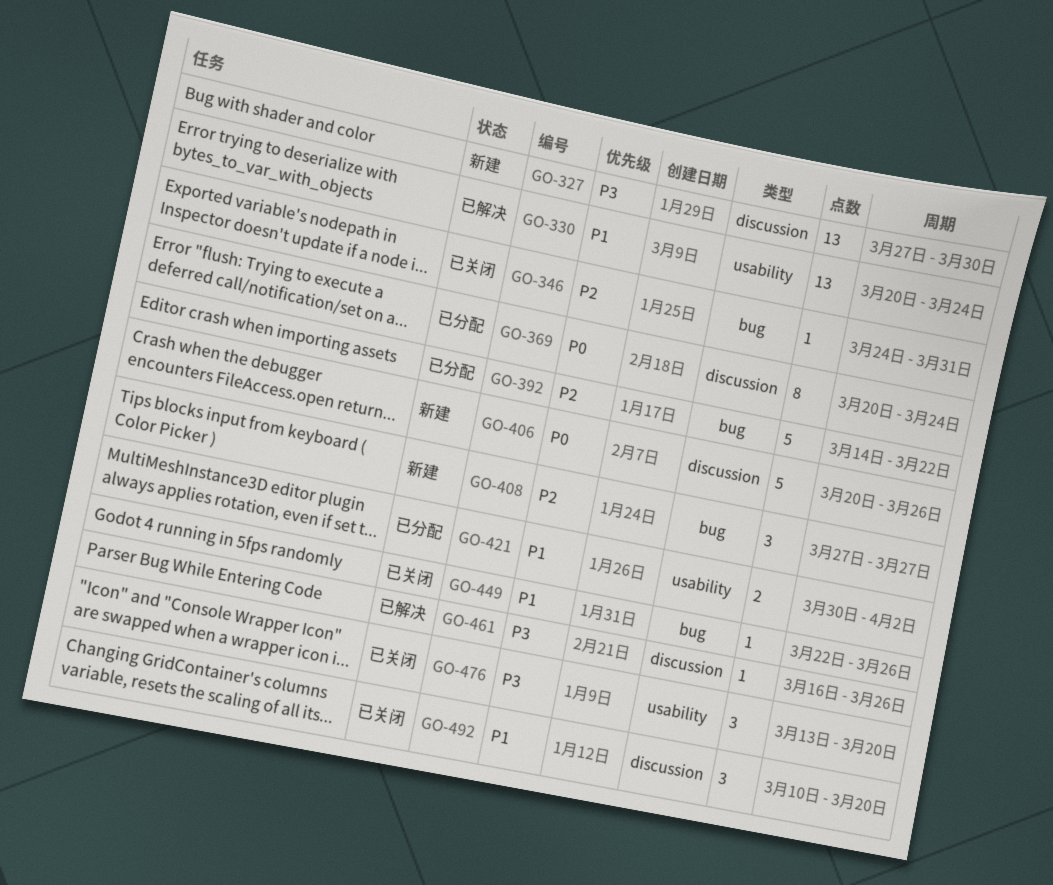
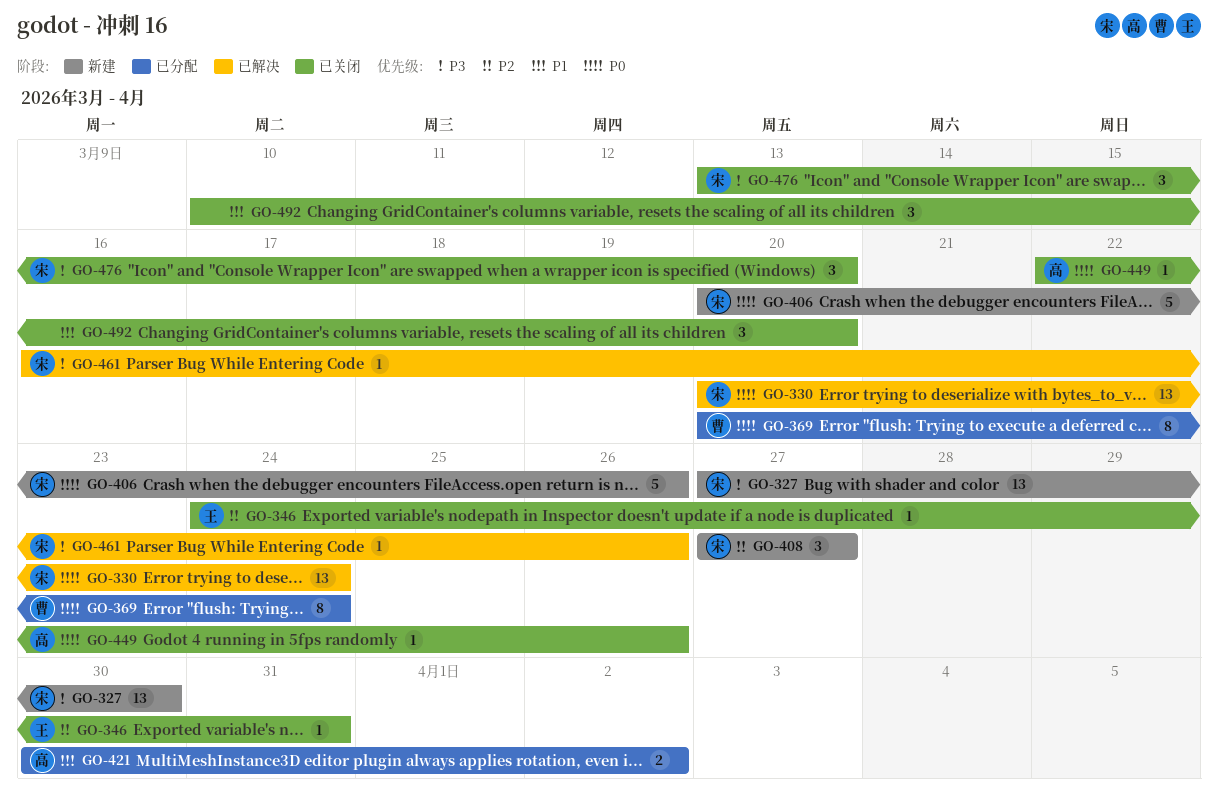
GO-330, priority: P1 -> P0
GO-392: present -> none
GO-449, priority: P1 -> P0

